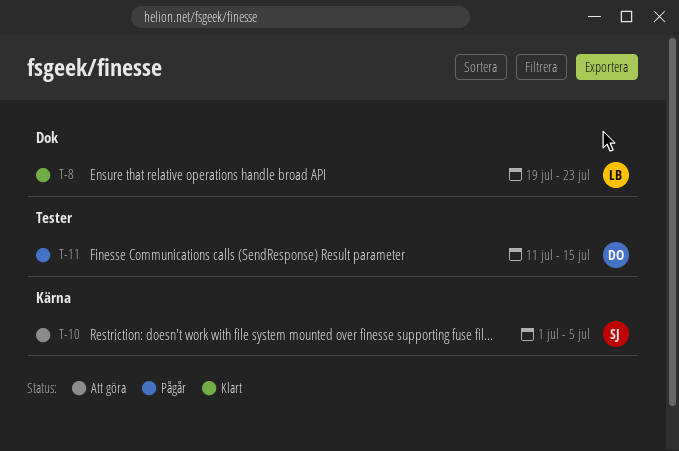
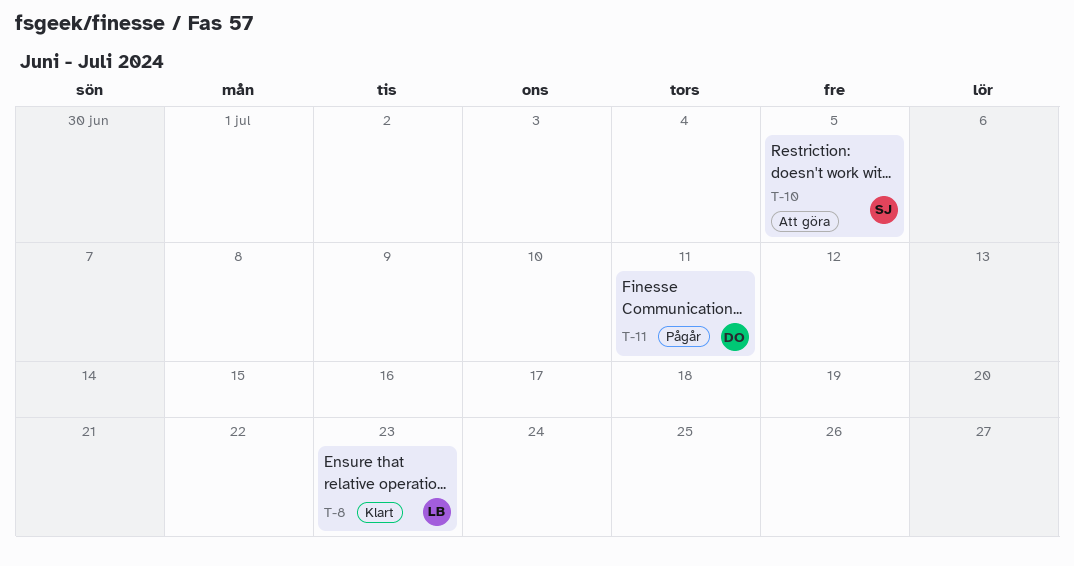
T-11, due: Jul 15 -> Jul 11

